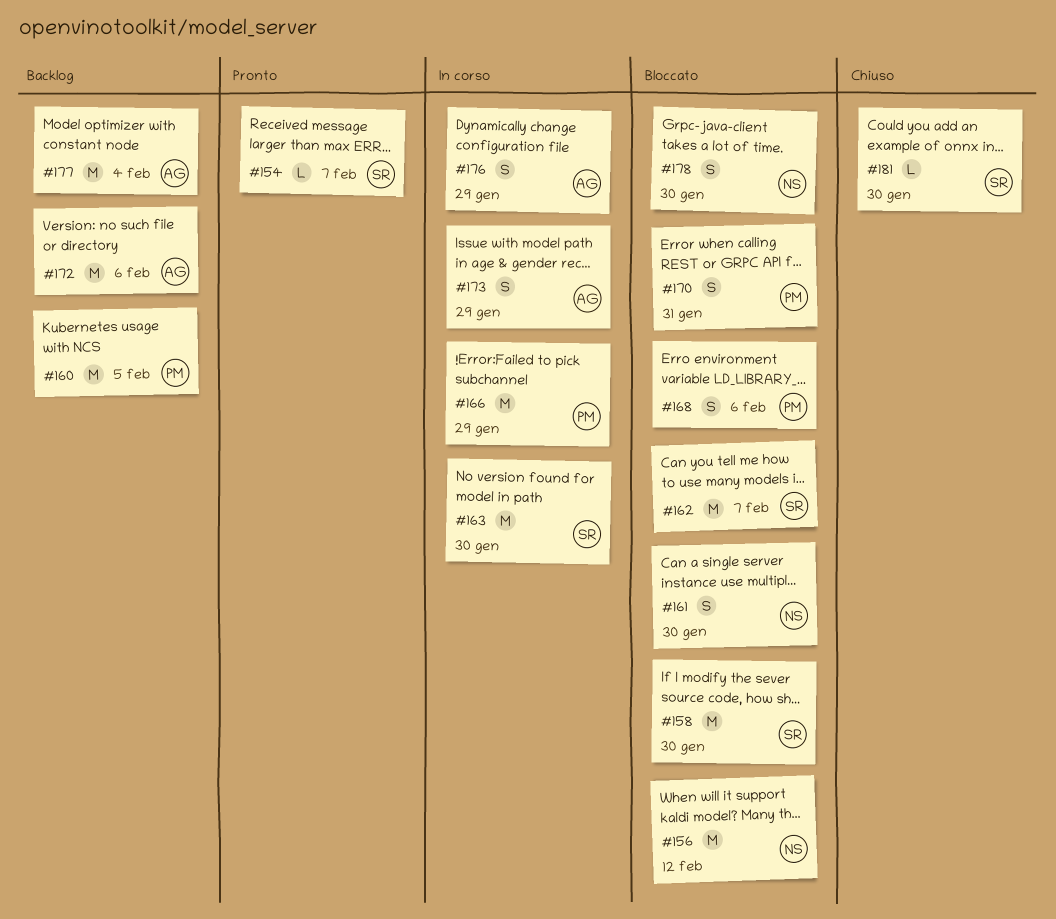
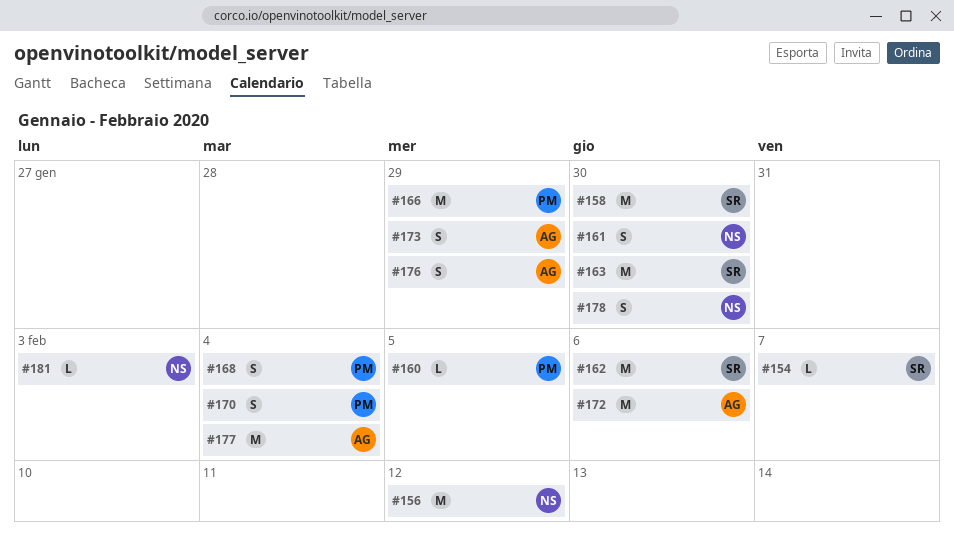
#160, estimate: M -> L
#162, due: Feb 7 -> Feb 6
#168, due: Feb 6 -> Feb 4
#170, due: Jan 31 -> Feb 4
#181, owner: SR -> NS
#181, due: Jan 30 -> Feb 3

